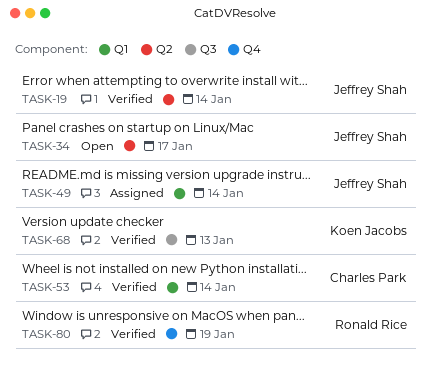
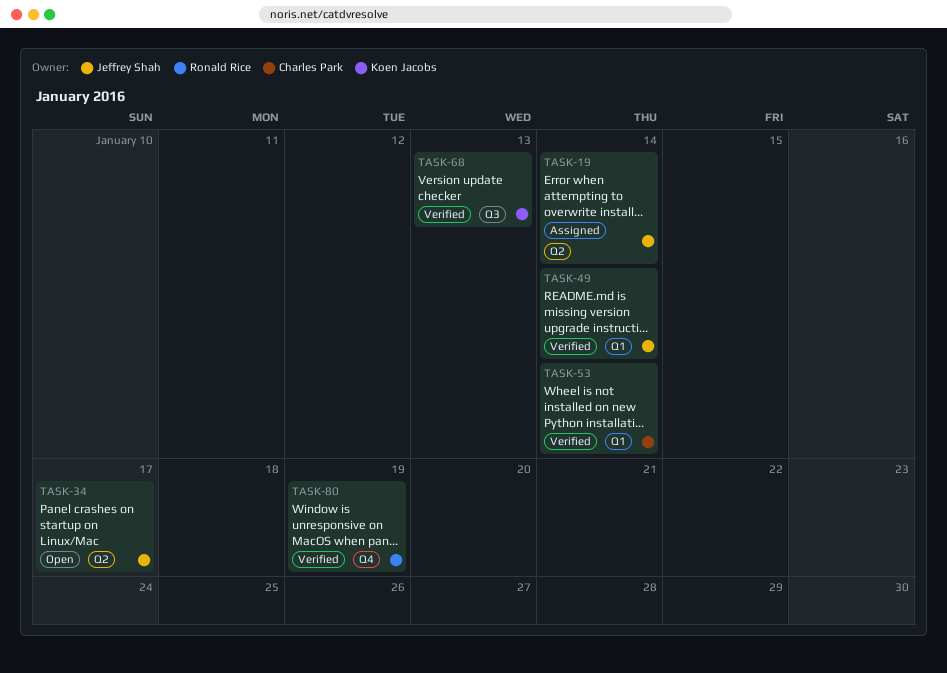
TASK-19, status: Verified -> Assigned
TASK-49, status: Assigned -> Verified

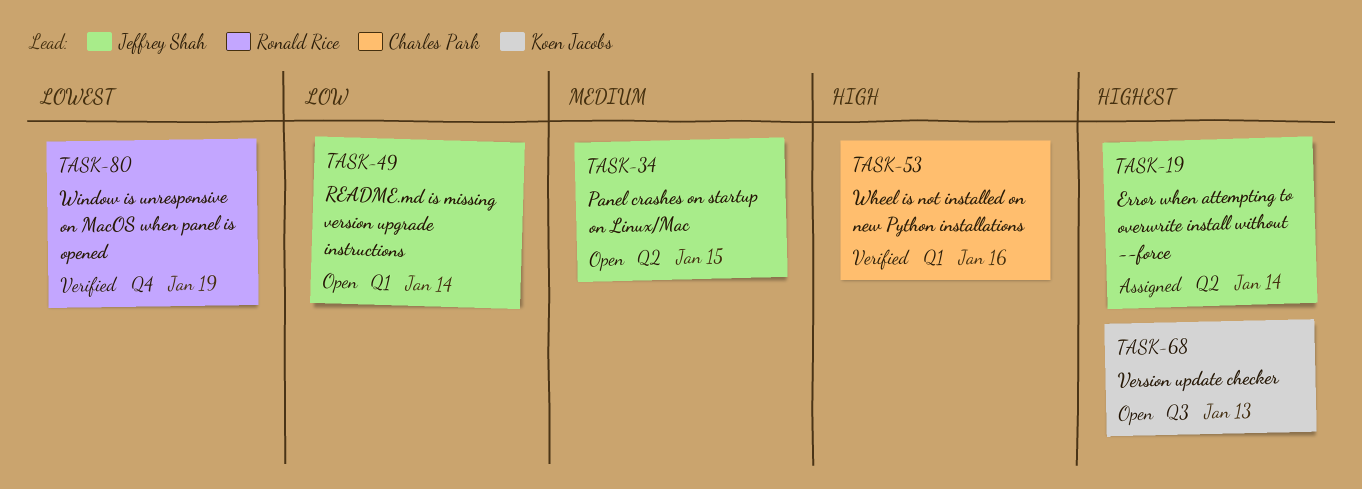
TASK-34, due: Jan 17 -> Jan 15
TASK-49, status: Verified -> Open
TASK-53, due: Jan 14 -> Jan 16
TASK-68, status: Verified -> Open

